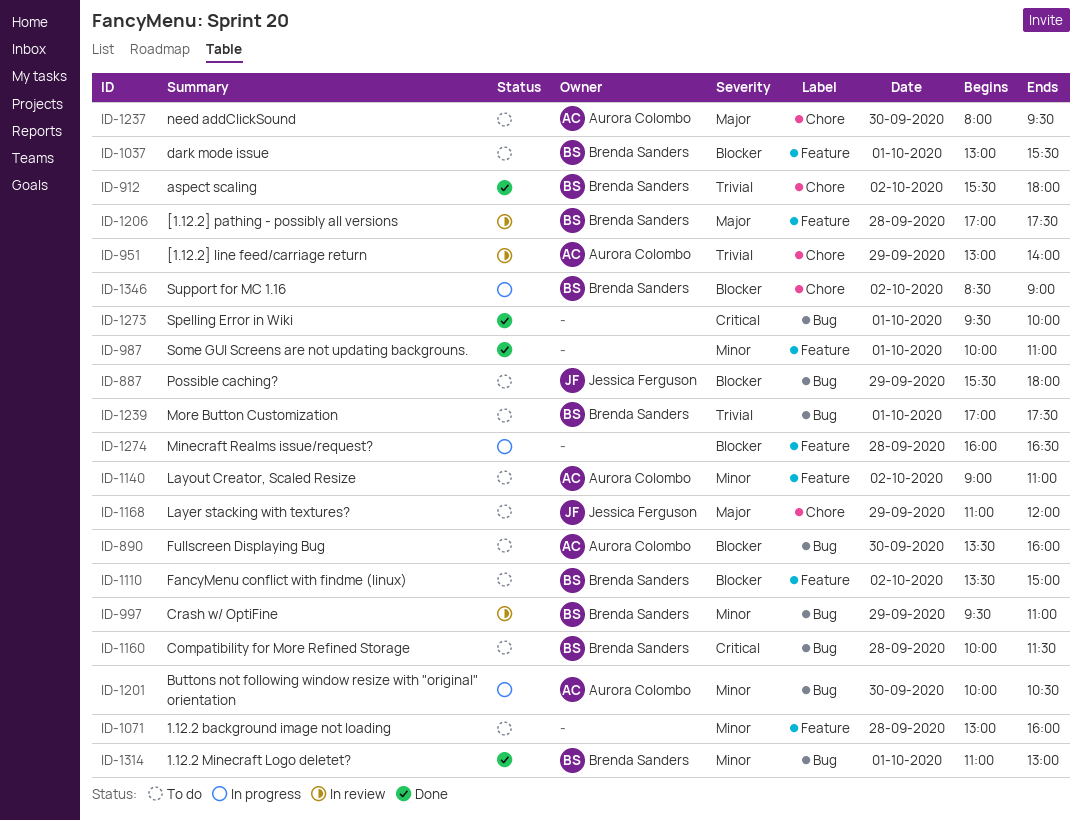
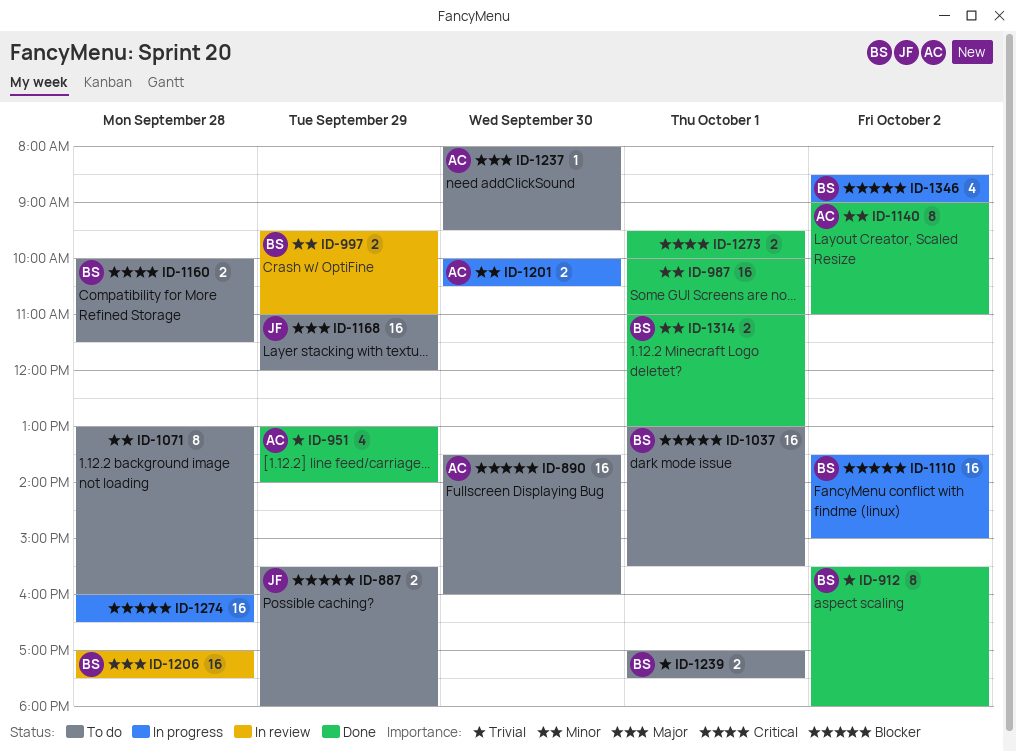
ID-951, status: In review -> Done
ID-1110, status: To do -> In progress
ID-1140, status: To do -> Done

